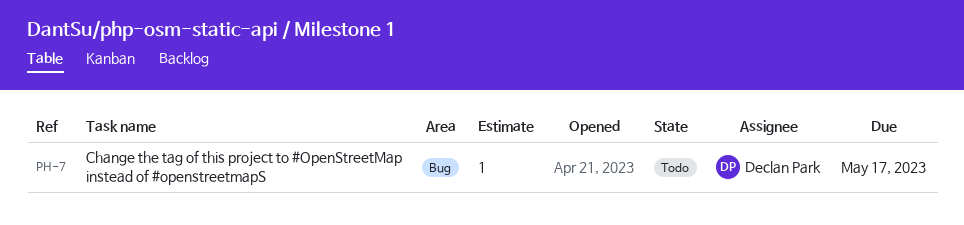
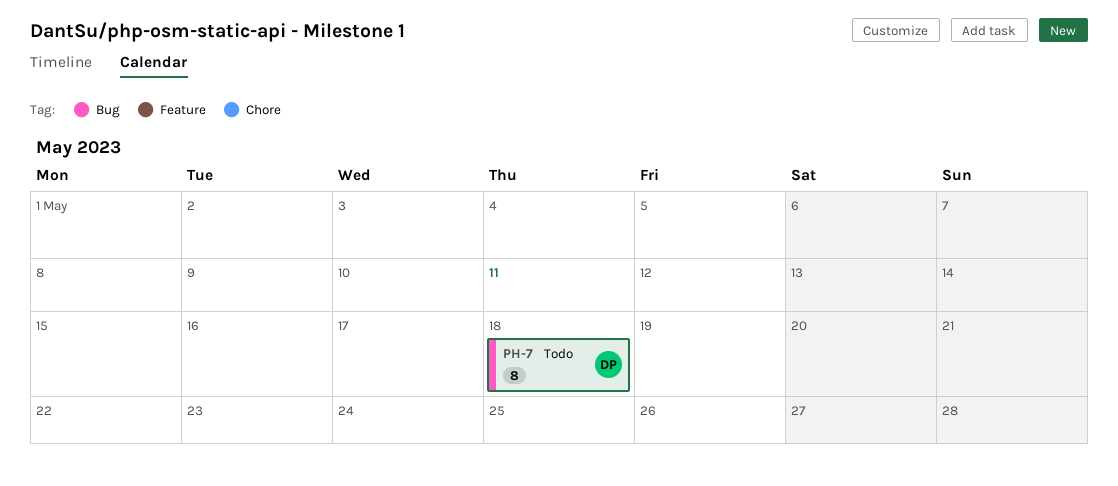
PH-7, estimate: 1 -> 8
PH-7, due: May 17 -> May 18

